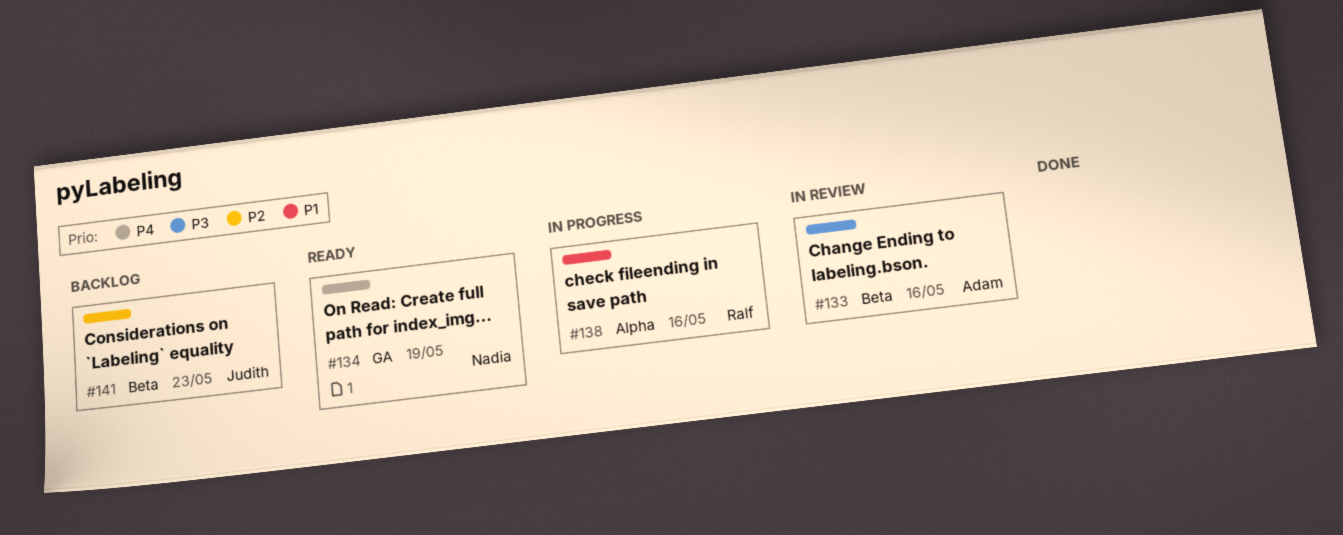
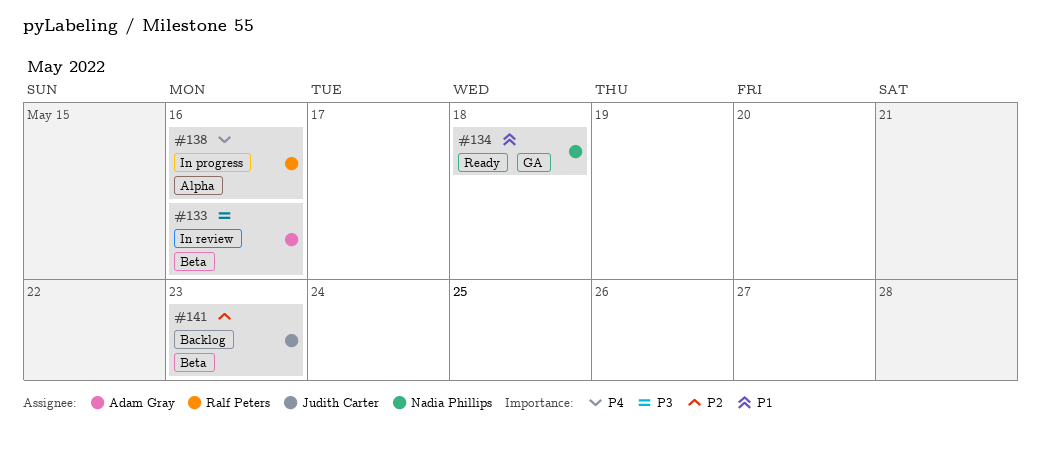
#134, priority: P4 -> P1
#134, due: May 19 -> May 18
#138, priority: P1 -> P4

